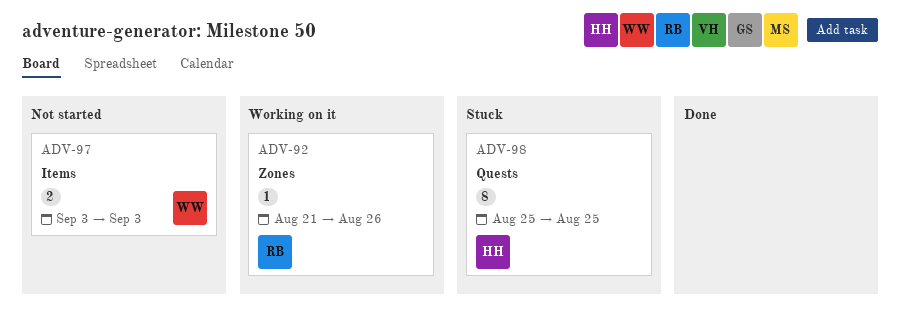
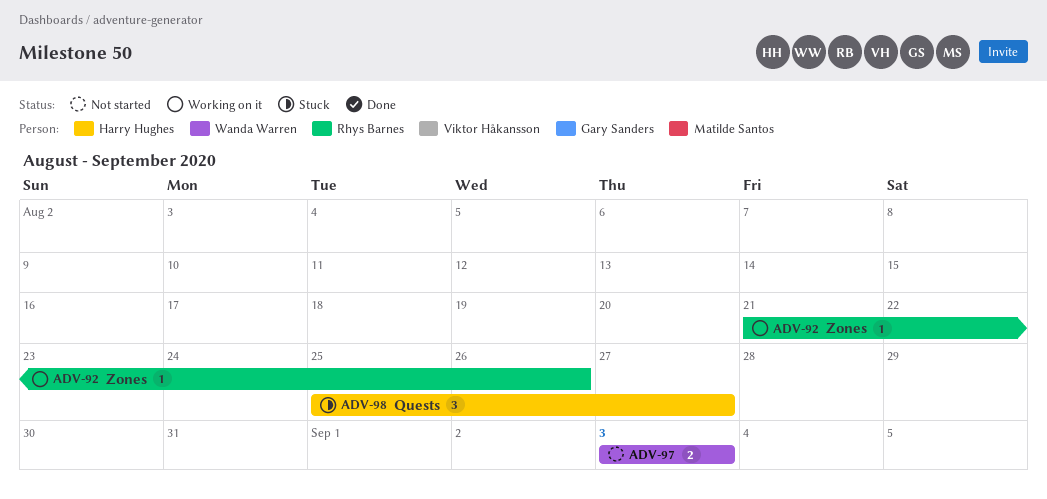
ADV-98, estimate: 8 -> 3
ADV-98, due: Aug 25 -> Aug 27

